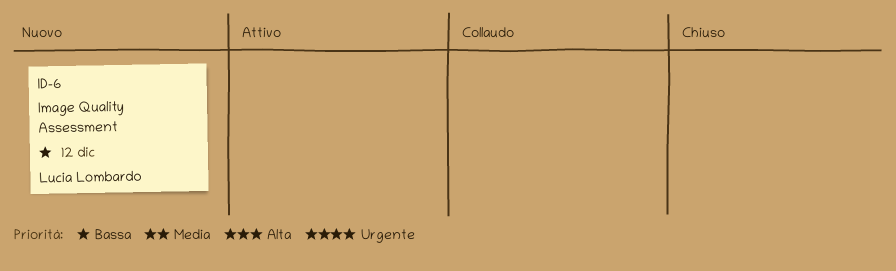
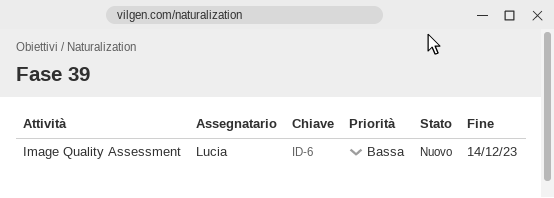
ID-6, due: Dec 12 -> Dec 14

